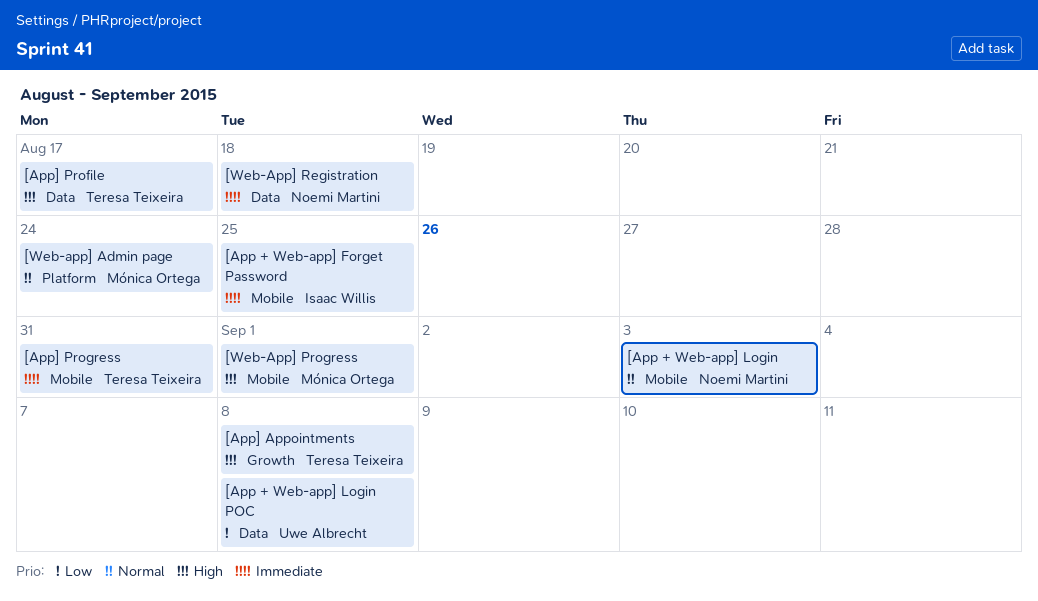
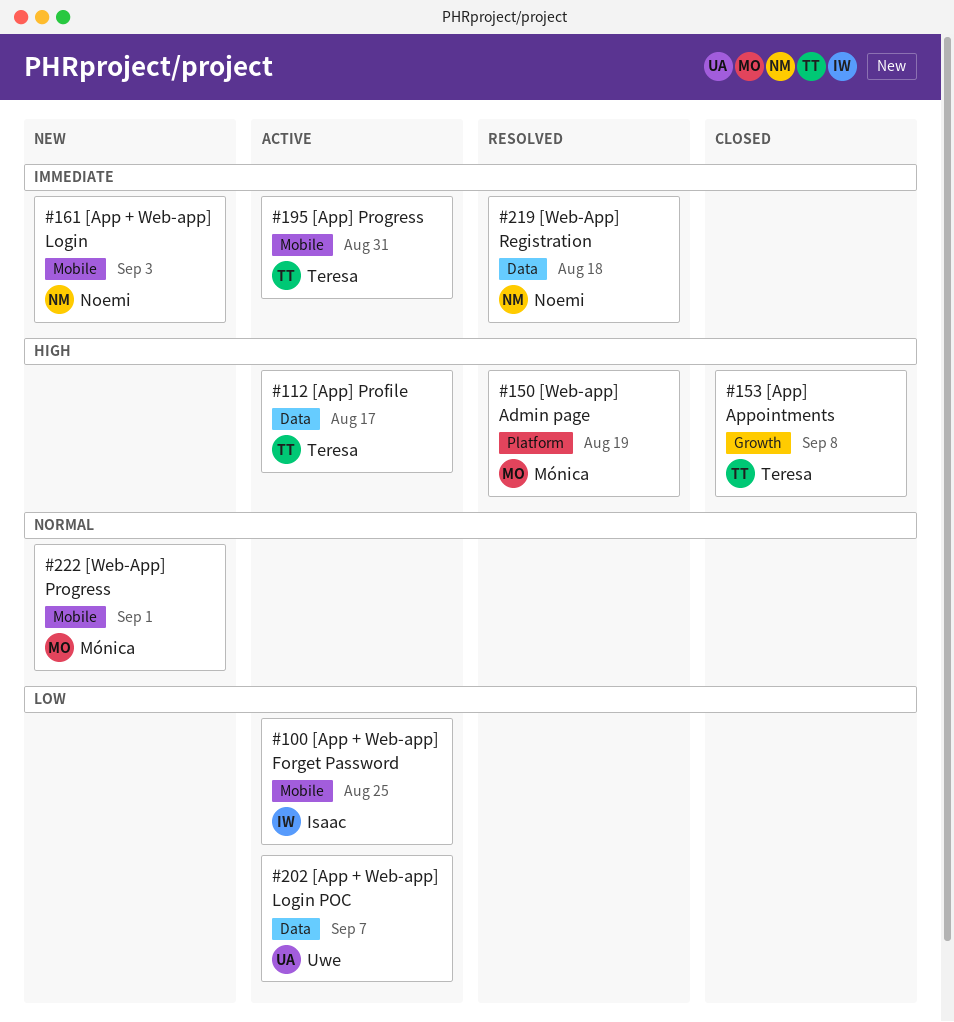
[App + Web-app] Forget Password, priority: Immediate -> Low
[App + Web-app] Login, priority: Normal -> Immediate
[App + Web-app] Login POC, due: Sep 8 -> Sep 7
[Web-app] Admin page, priority: Normal -> High
[Web-app] Admin page, due: Aug 24 -> Aug 19
[Web-App] Progress, priority: High -> Normal

